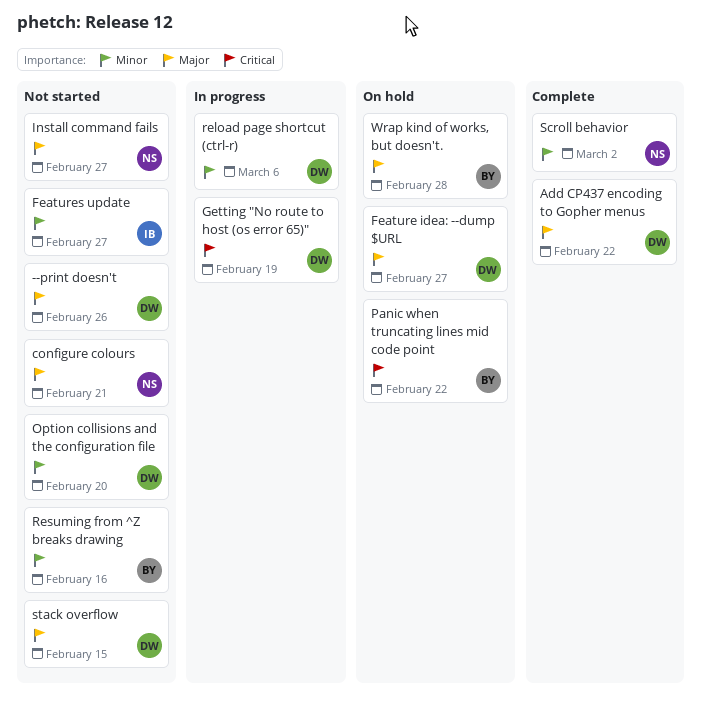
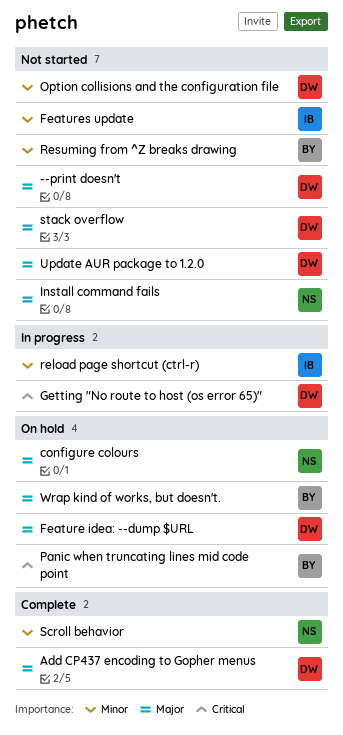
configure colours, status: Not started -> On hold
reload page shortcut (ctrl-r), owner: DW -> IB
Update AUR package to 1.2.0: none -> present

